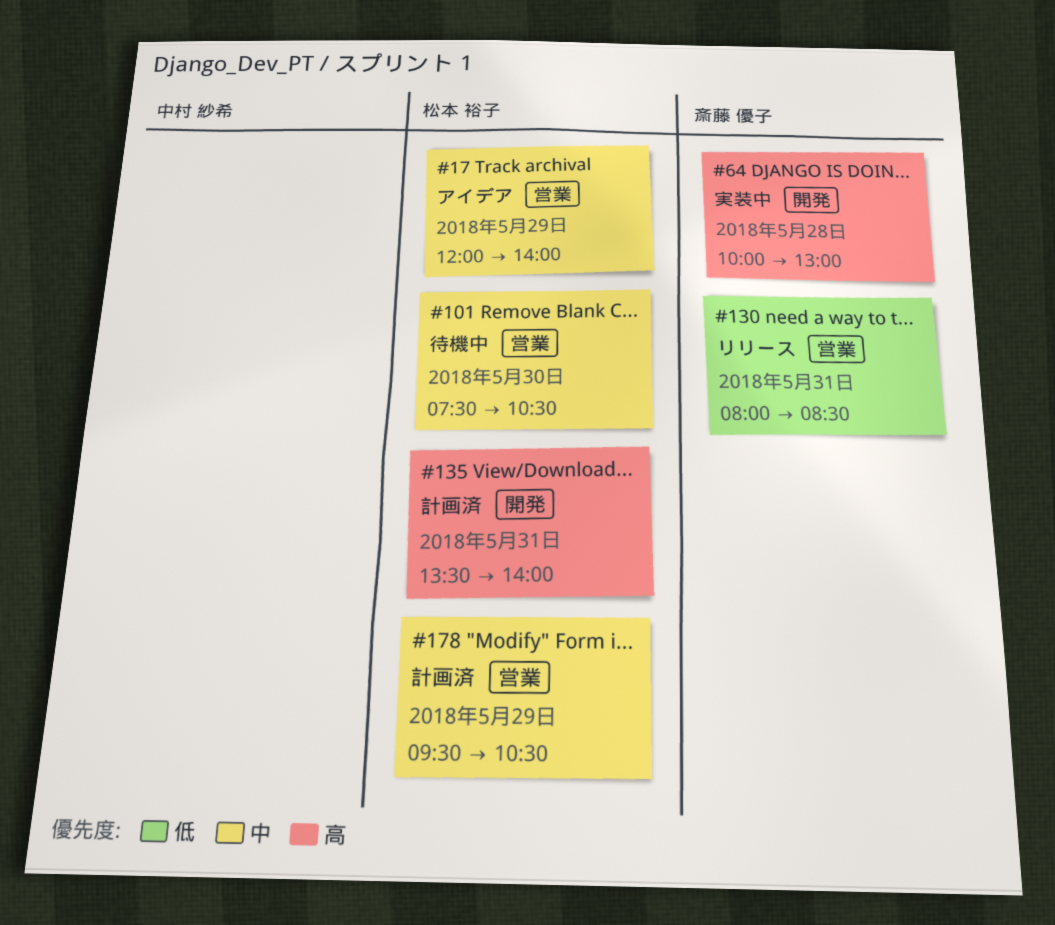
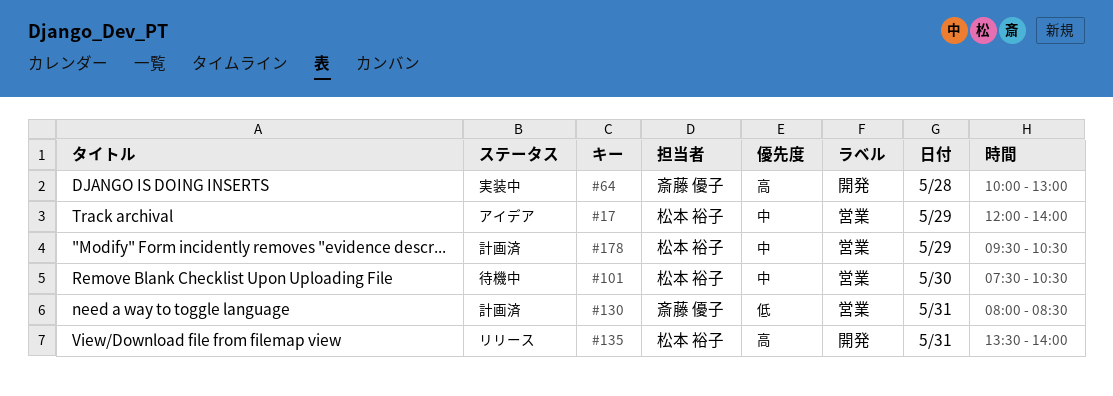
#130, status: リリース -> 計画済
#135, status: 計画済 -> リリース

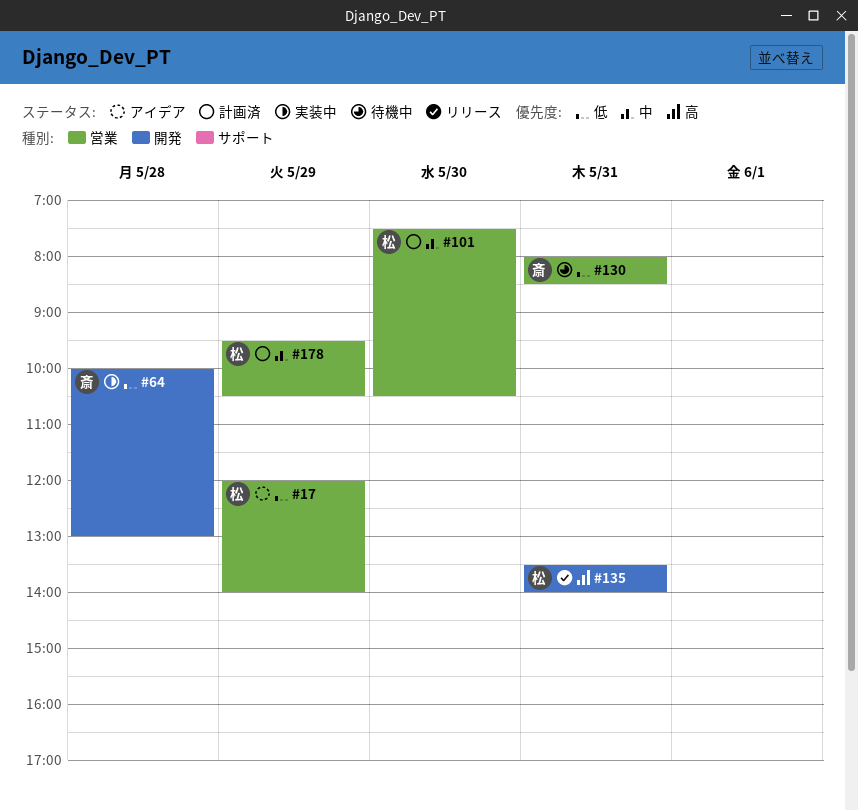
#17, priority: 中 -> 低
#64, priority: 高 -> 低
#101, status: 待機中 -> 計画済
#130, status: 計画済 -> 待機中

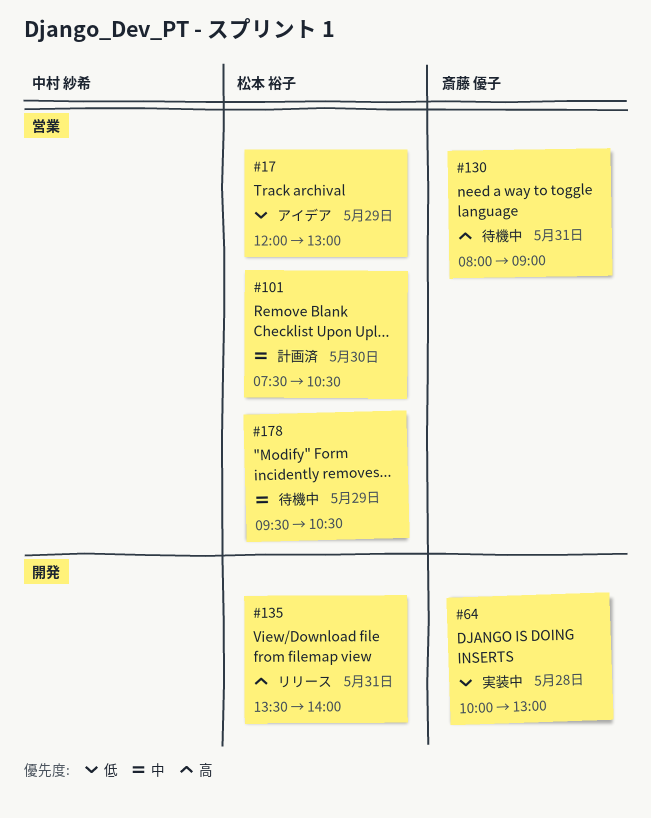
#17, ends: 14:00 -> 13:00
#130, priority: 低 -> 高
#130, ends: 08:30 -> 09:00
#178, status: 計画済 -> 待機中

